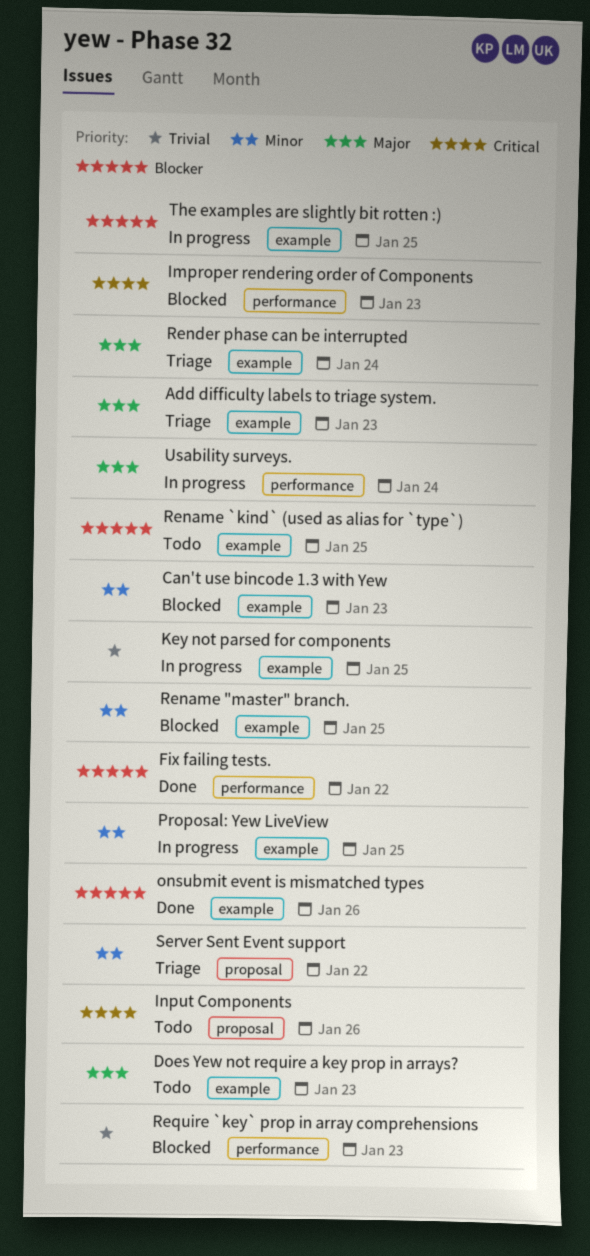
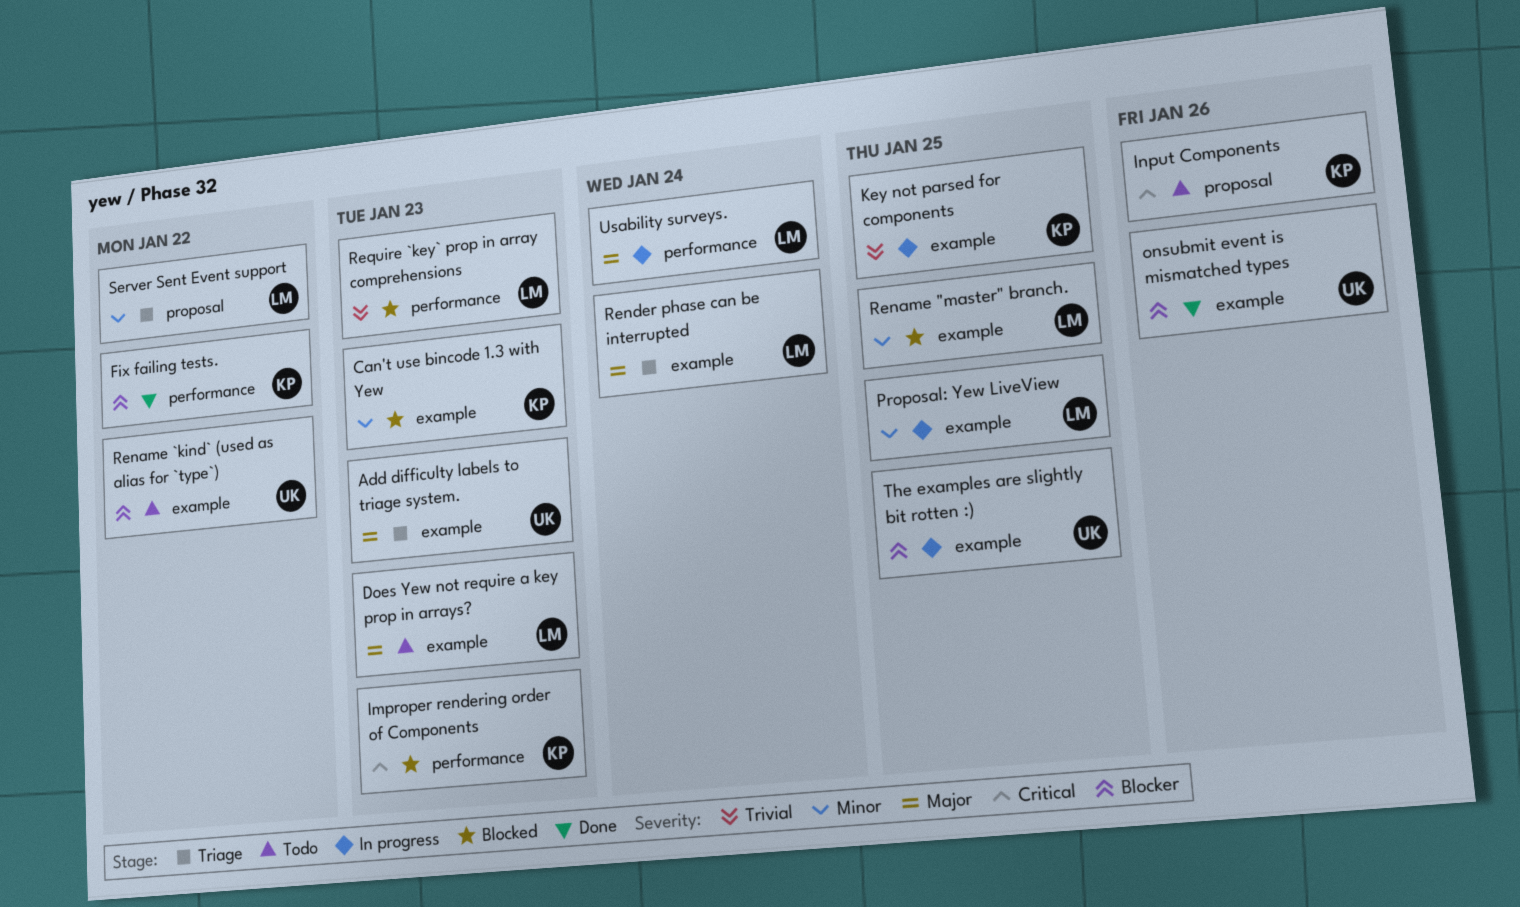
Rename `kind` (used as alias for `type`), due: Jan 25 -> Jan 22

